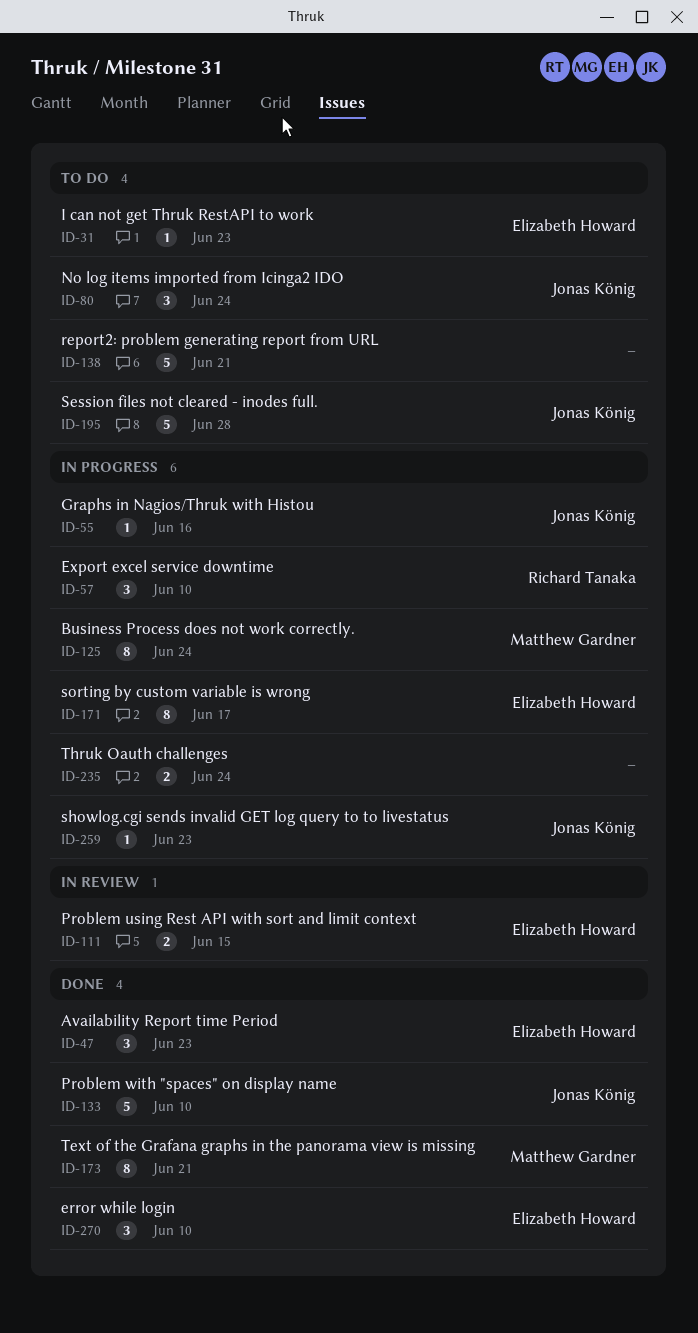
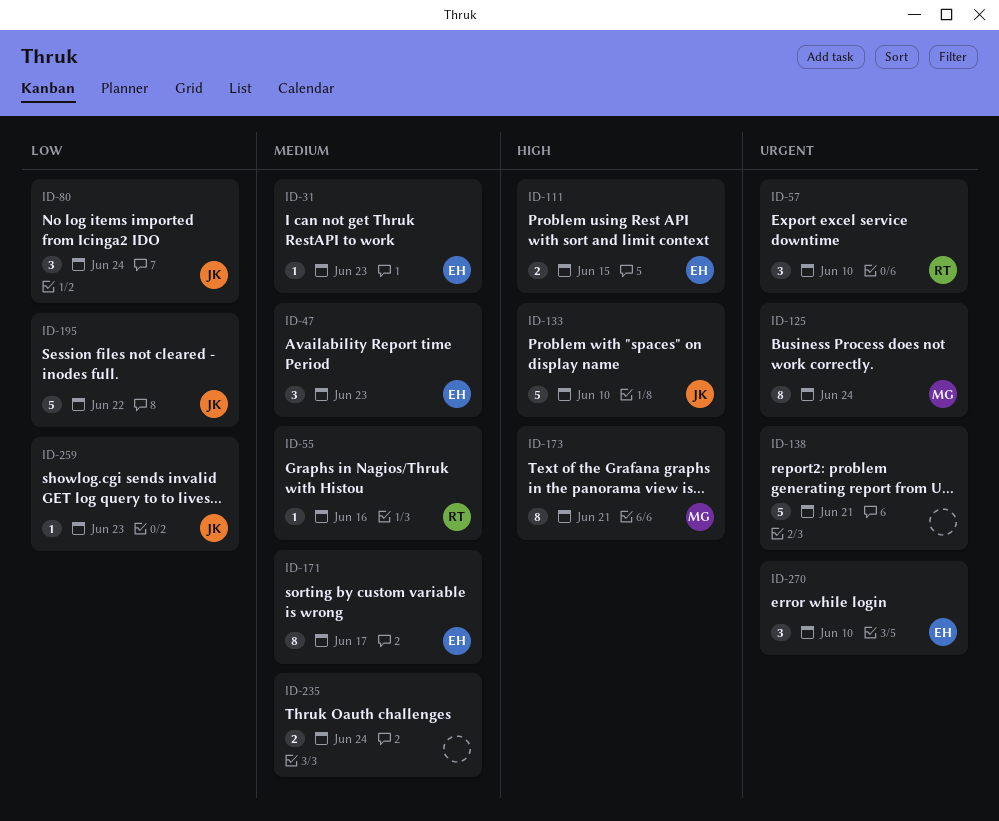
ID-55, owner: Jonas König -> Richard Tanaka
ID-195, due: Jun 28 -> Jun 22

